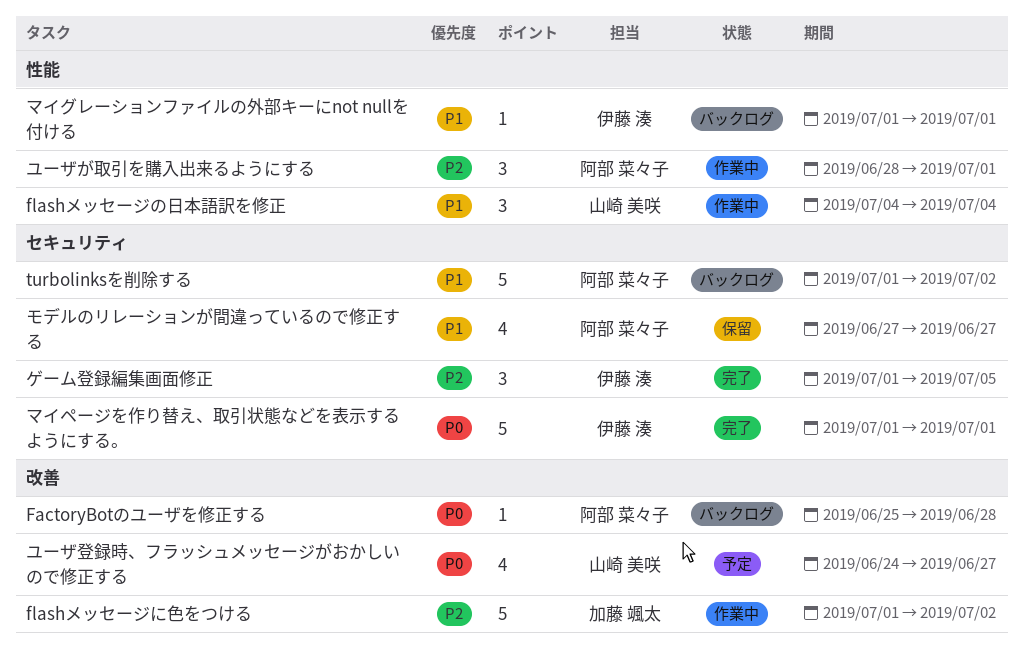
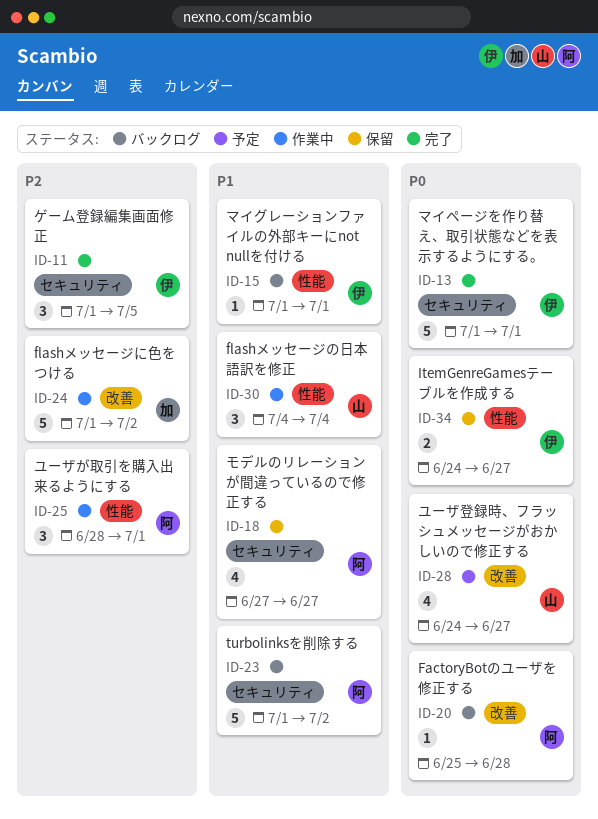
ItemGenreGamesテーブルを作成する: none -> present

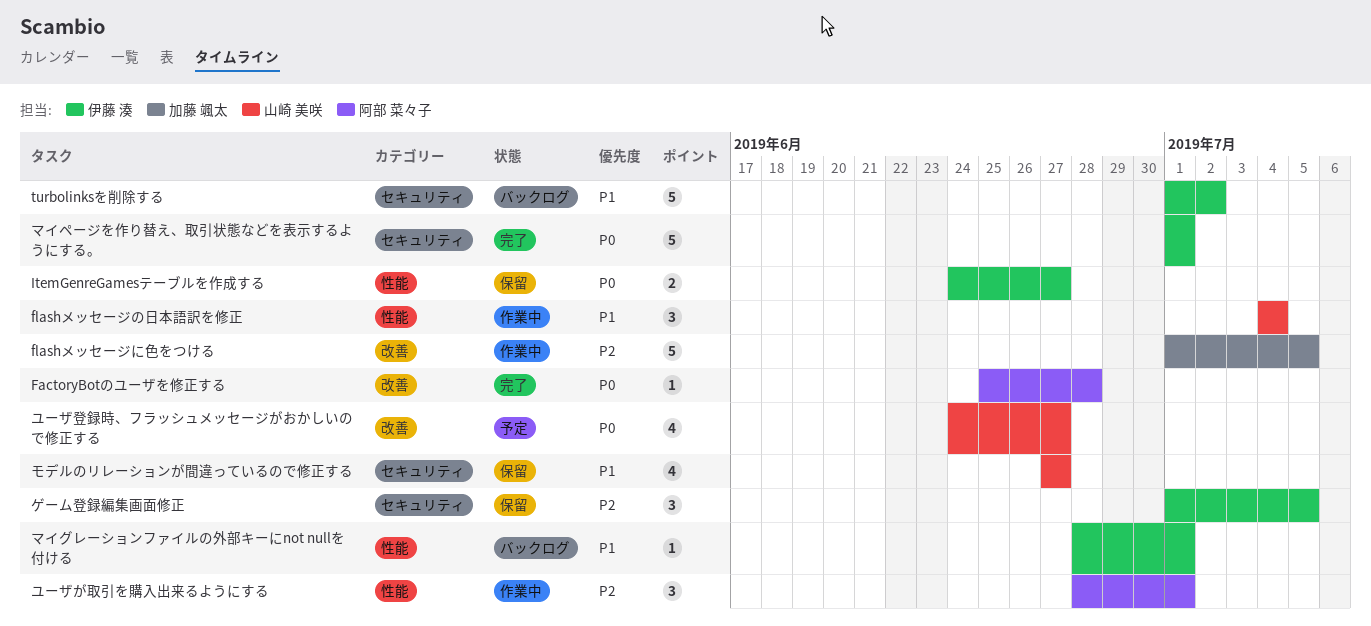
FactoryBotのユーザを修正する, status: バックログ -> 完了
flashメッセージに色をつける, due: Jul 2 -> Jul 5
turbolinksを削除する, owner: 阿部 菜々子 -> 伊藤 湊
ゲーム登録編集画面修正, status: 完了 -> 保留
マイグレーションファイルの外部キーにnot nullを付ける, start: Jul 1 -> Jun 28
モデルのリレーションが間違っているので修正する, owner: 阿部 菜々子 -> 山崎 美咲

